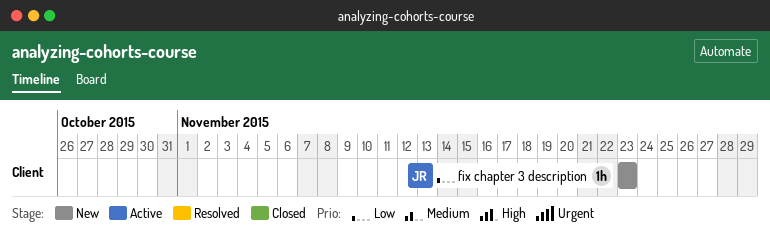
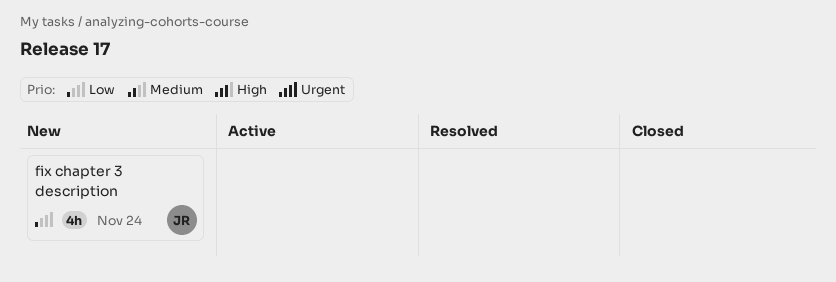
fix chapter 3 description, estimate: 1h -> 4h
fix chapter 3 description, due: Nov 23 -> Nov 24

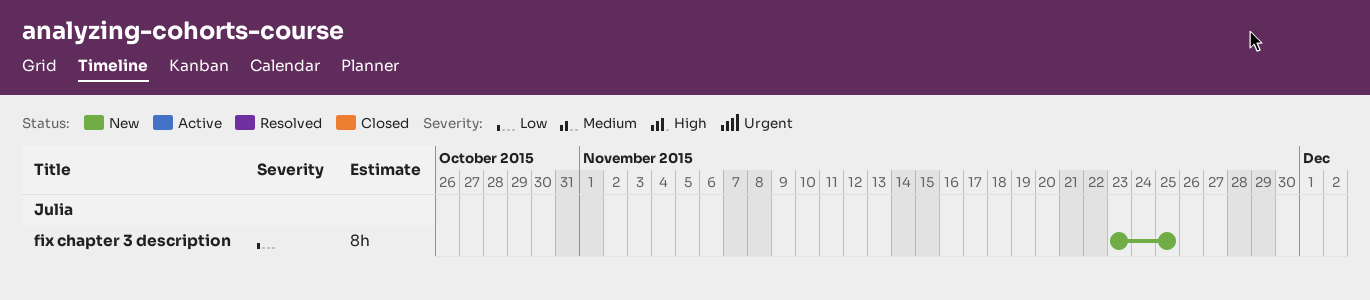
fix chapter 3 description, estimate: 4h -> 8h
fix chapter 3 description, due: Nov 24 -> Nov 25

